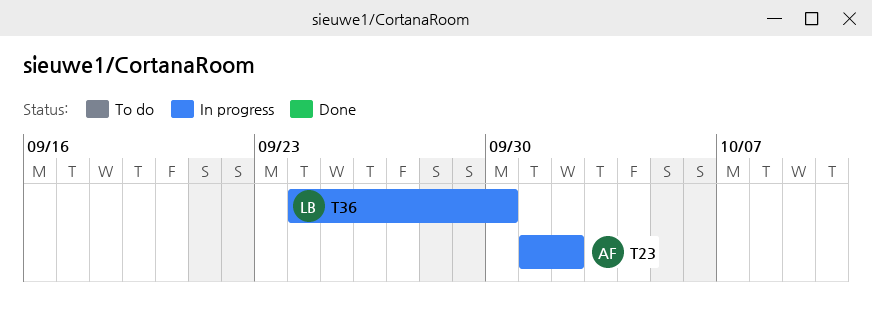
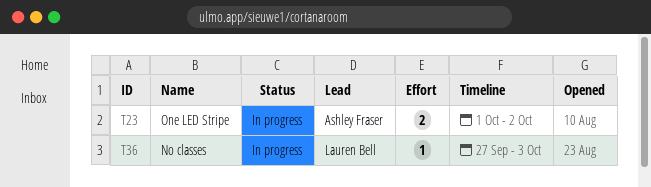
T36, start: Sep 24 -> Sep 27
T36, due: Sep 30 -> Oct 3

